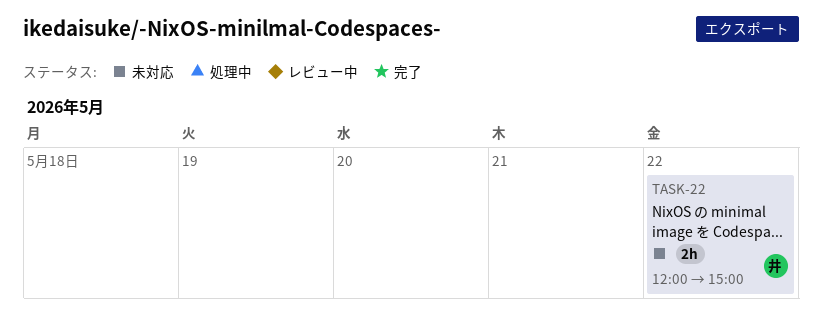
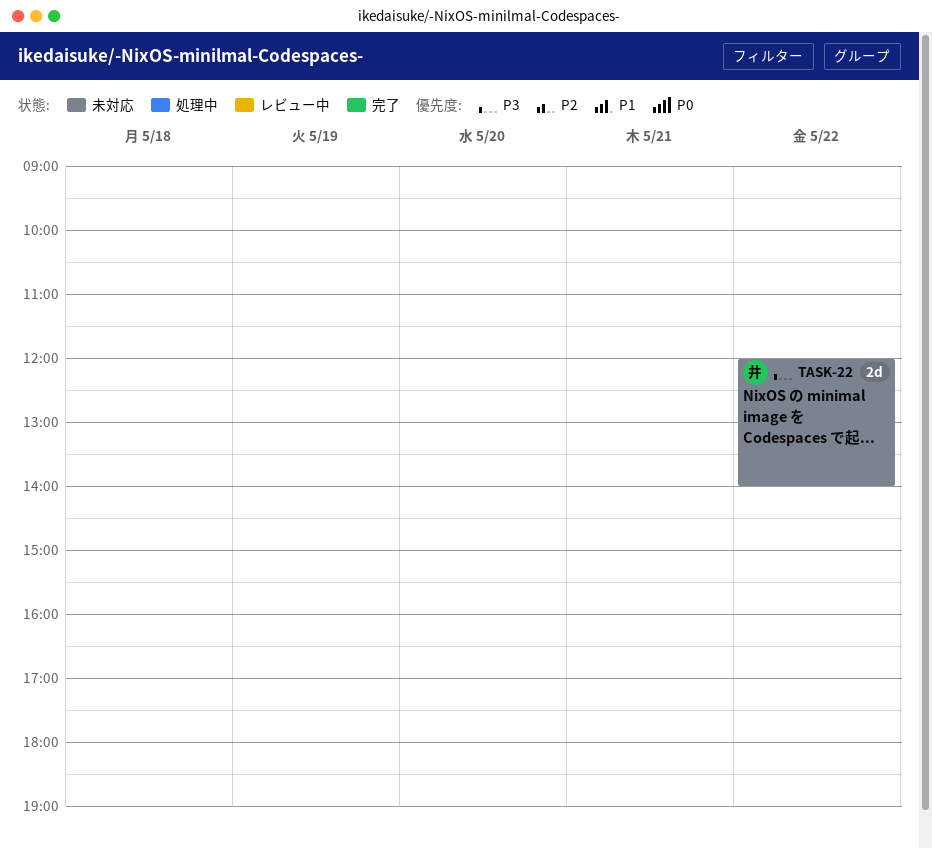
TASK-22, estimate: 2h -> 2d
TASK-22, ends: 15:00 -> 14:00

